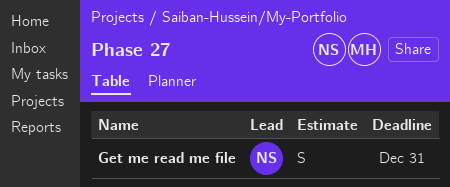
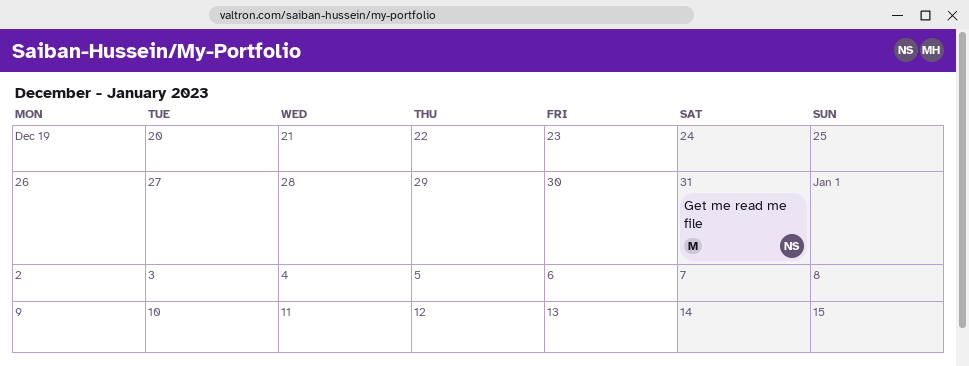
Get me read me file, estimate: S -> M

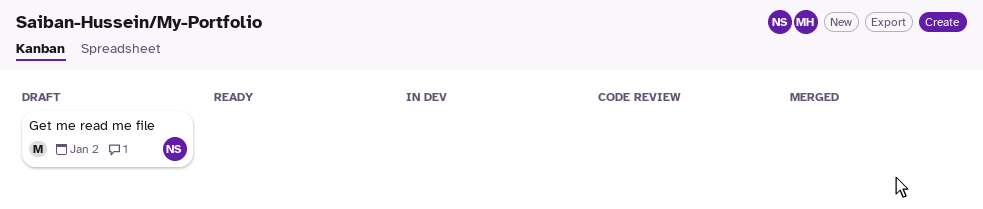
Get me read me file, due: Dec 31 -> Jan 2

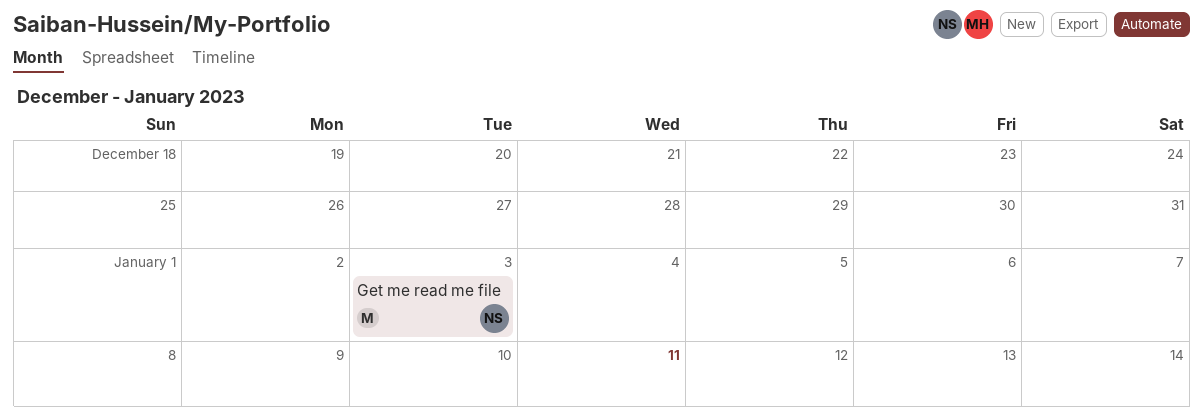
Get me read me file, due: Jan 2 -> Jan 3

